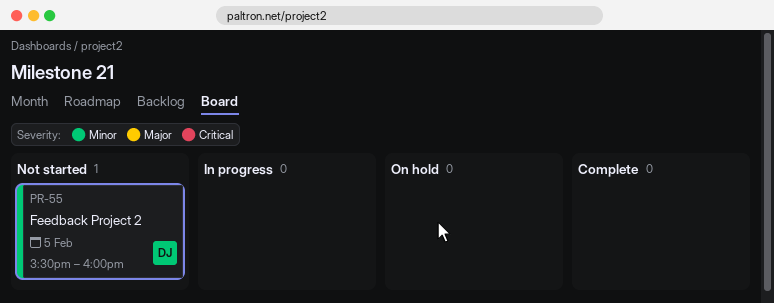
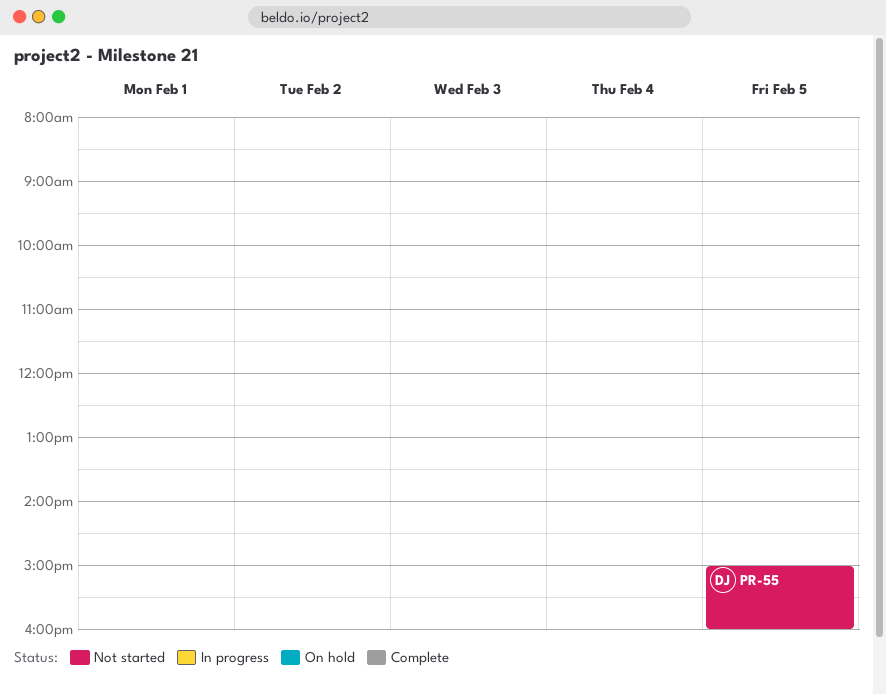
PR-55, begins: 15:30 -> 15:00

